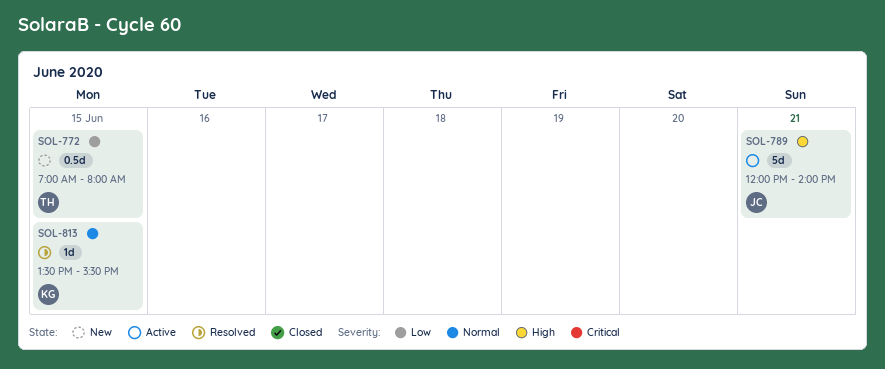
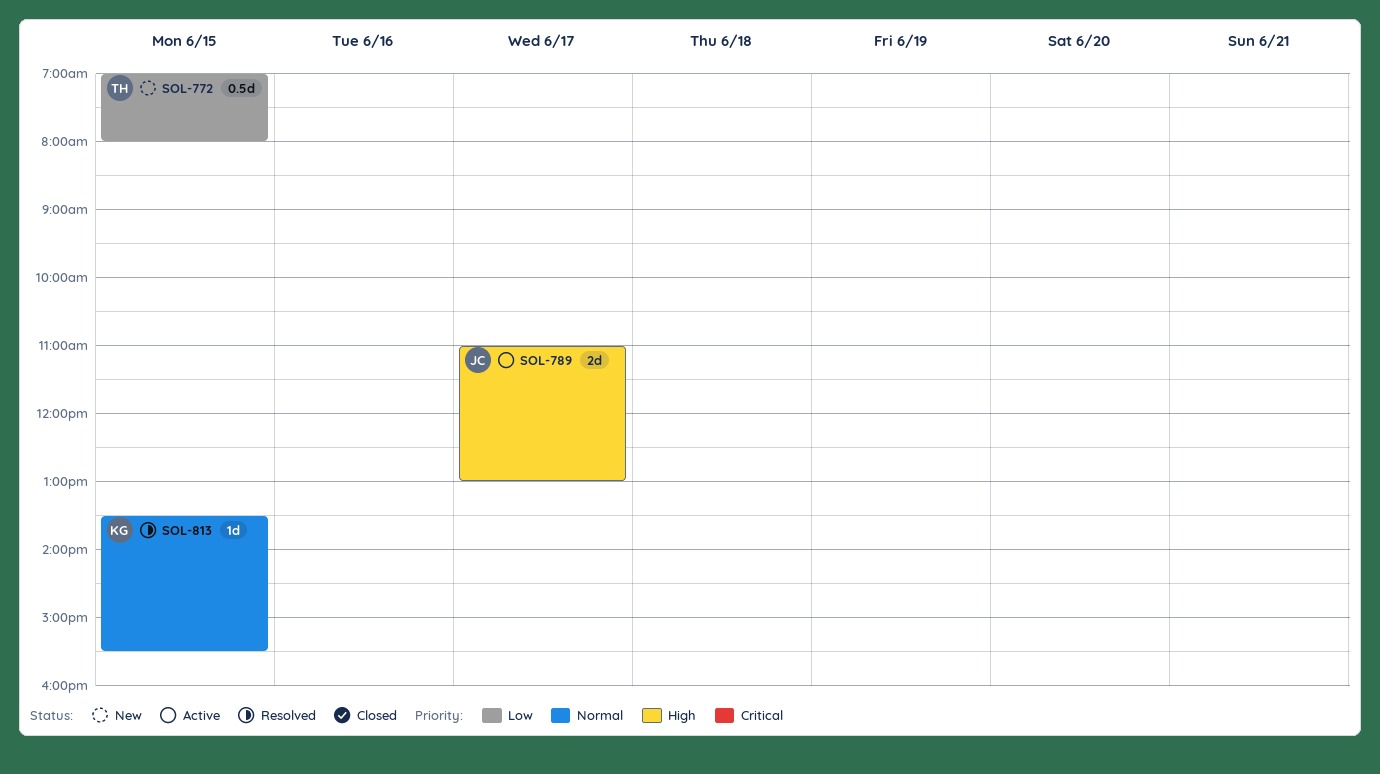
SOL-789, estimate: 5d -> 2d
SOL-789, day: Jun 21 -> Jun 17
SOL-789, begins: 12:00 -> 11:00
SOL-789, ends: 14:00 -> 13:00

